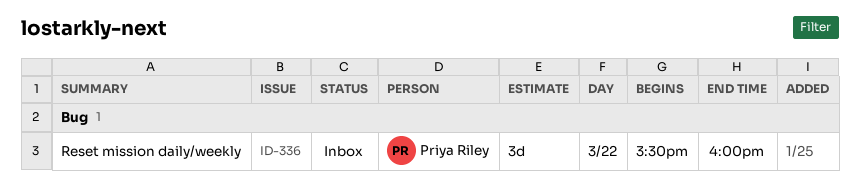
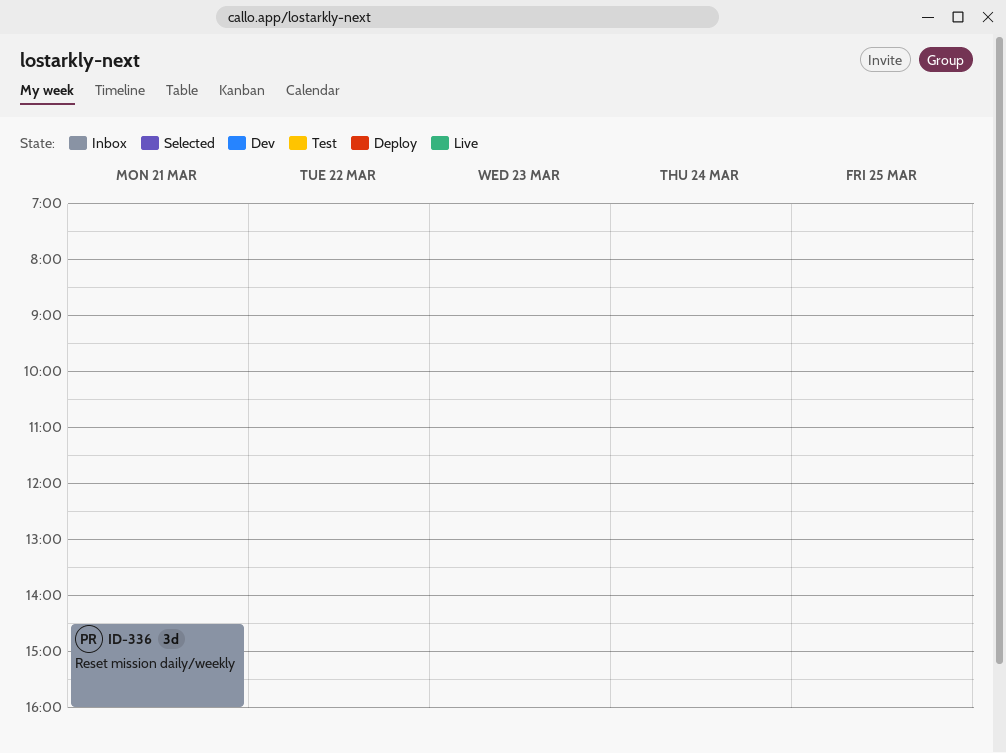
ID-336, day: Mar 22 -> Mar 21
ID-336, begins: 15:30 -> 14:30

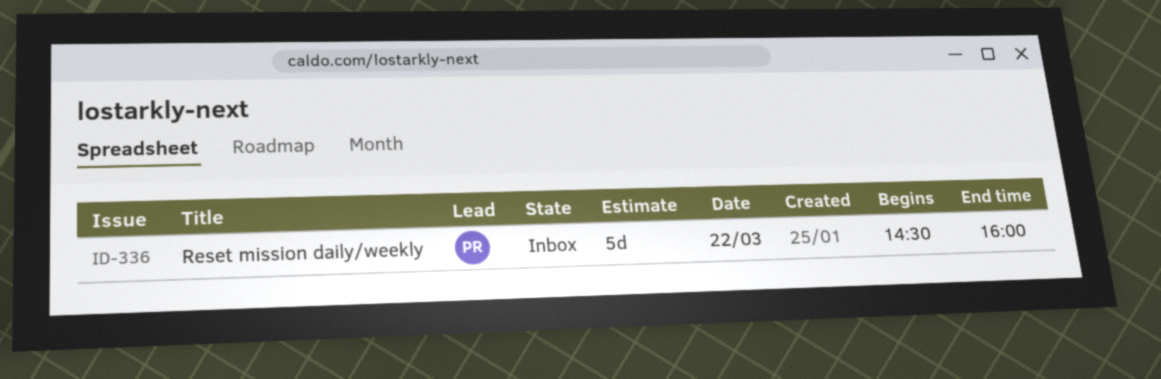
ID-336, estimate: 3d -> 5d
ID-336, day: Mar 21 -> Mar 22

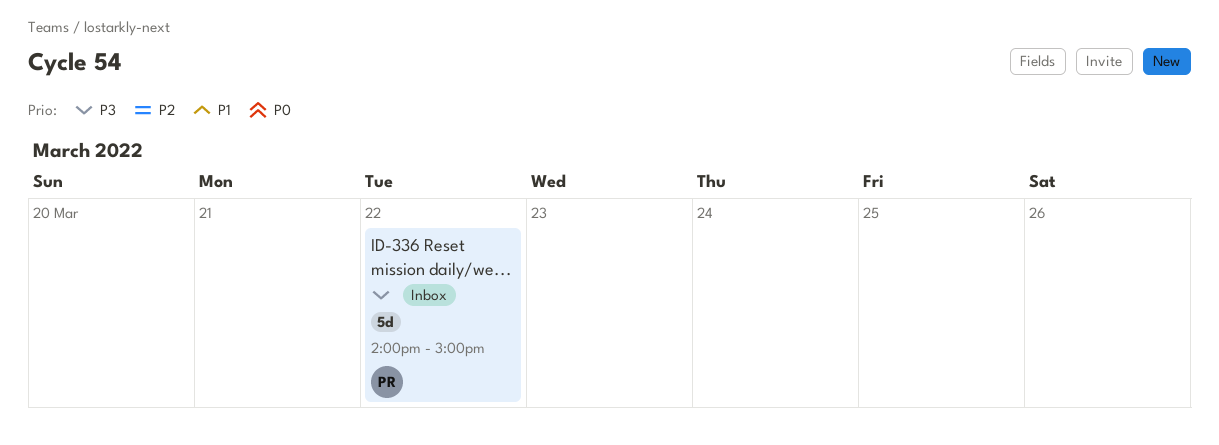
ID-336, begins: 14:30 -> 14:00
ID-336, ends: 16:00 -> 15:00

